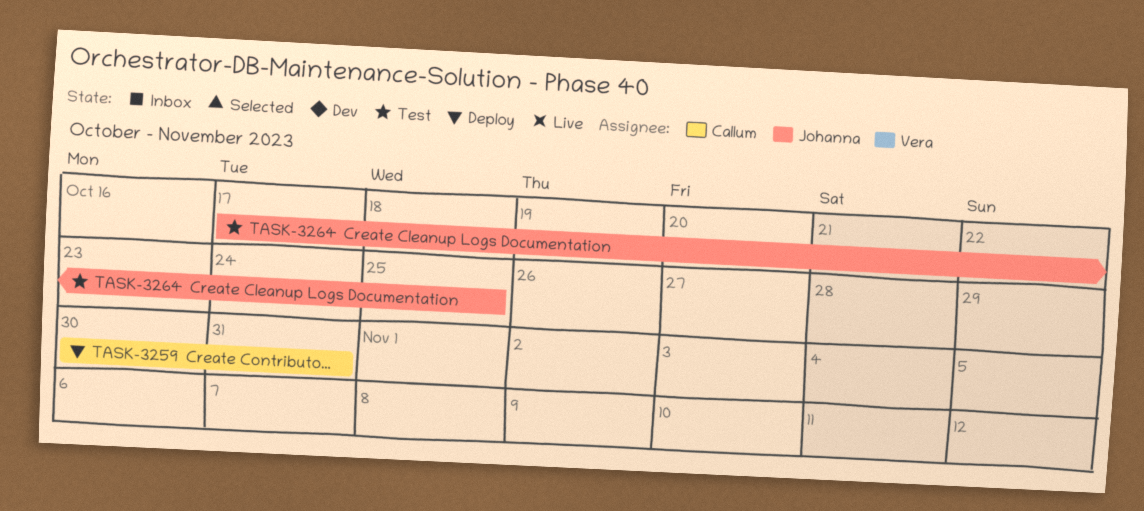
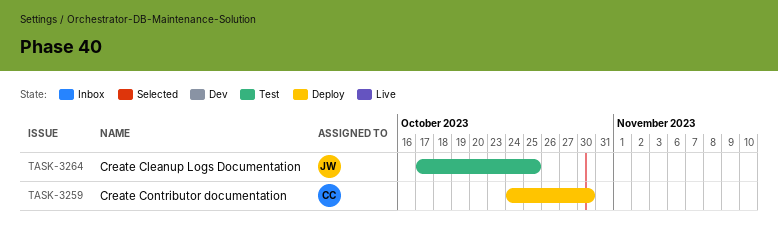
TASK-3259, start: Oct 30 -> Oct 24
TASK-3259, due: Oct 31 -> Oct 30

